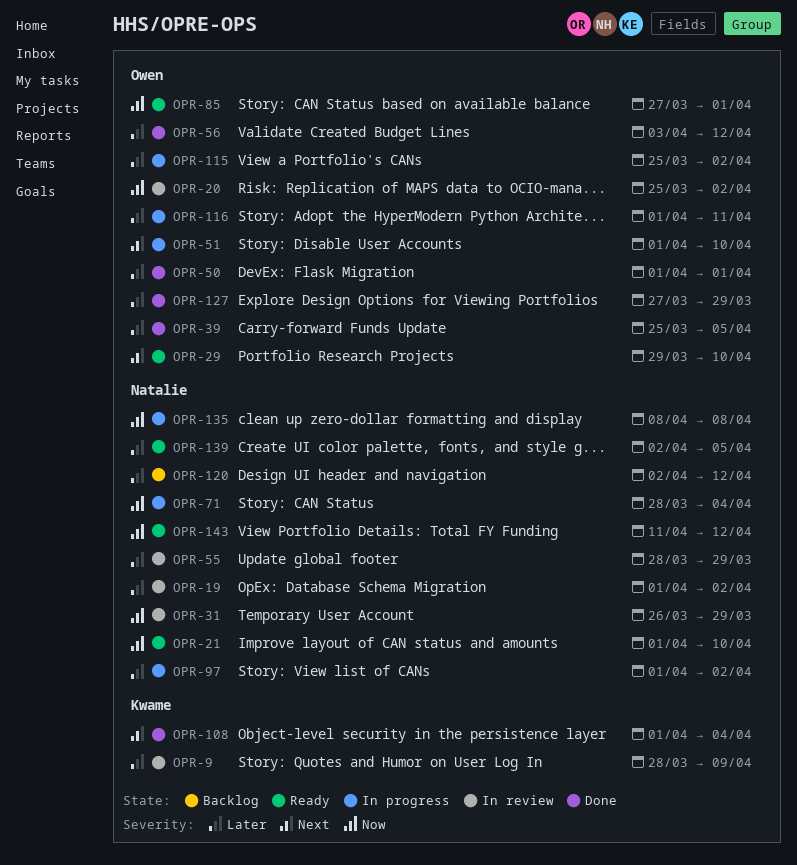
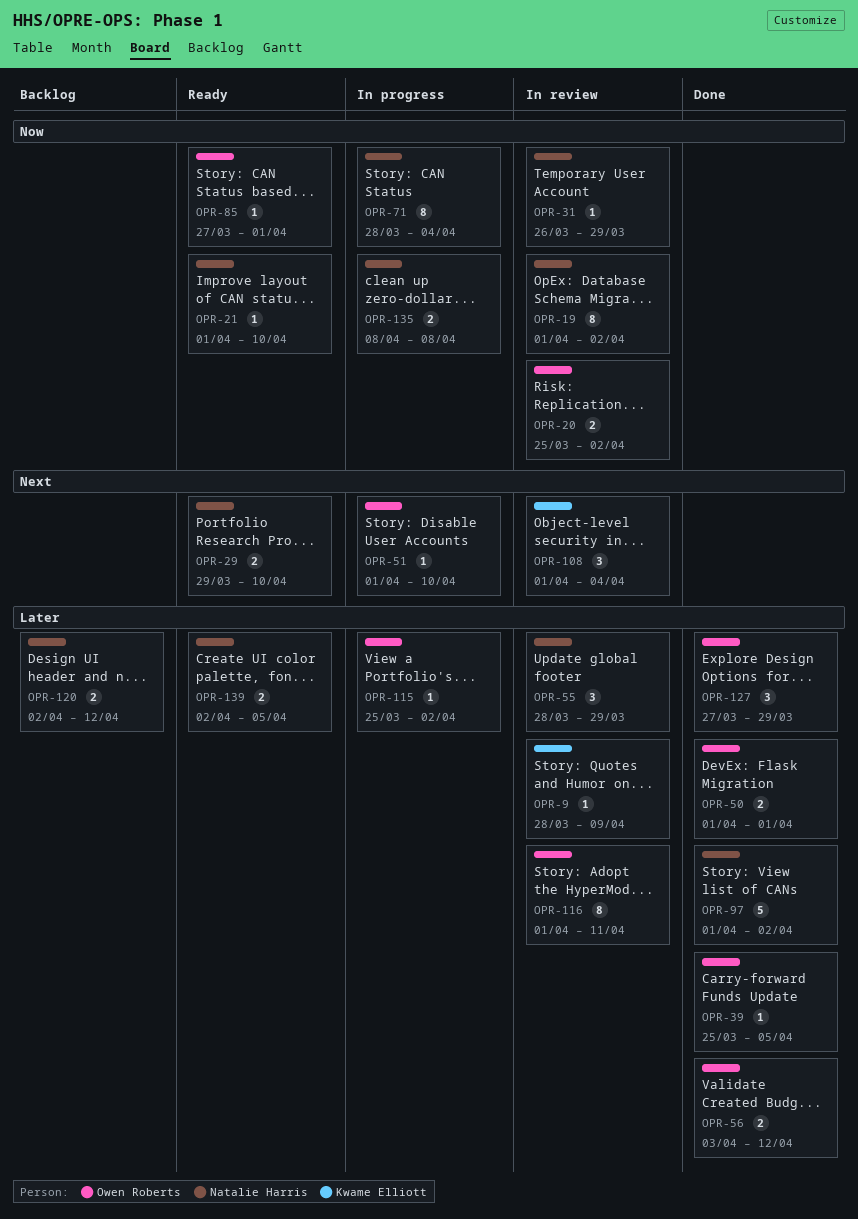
OPR-19, priority: Later -> Now
OPR-29, owner: Owen Roberts -> Natalie Harris
OPR-97, status: In progress -> Done
OPR-108, status: Done -> In review
OPR-116, status: In progress -> In review
OPR-143: present -> none

